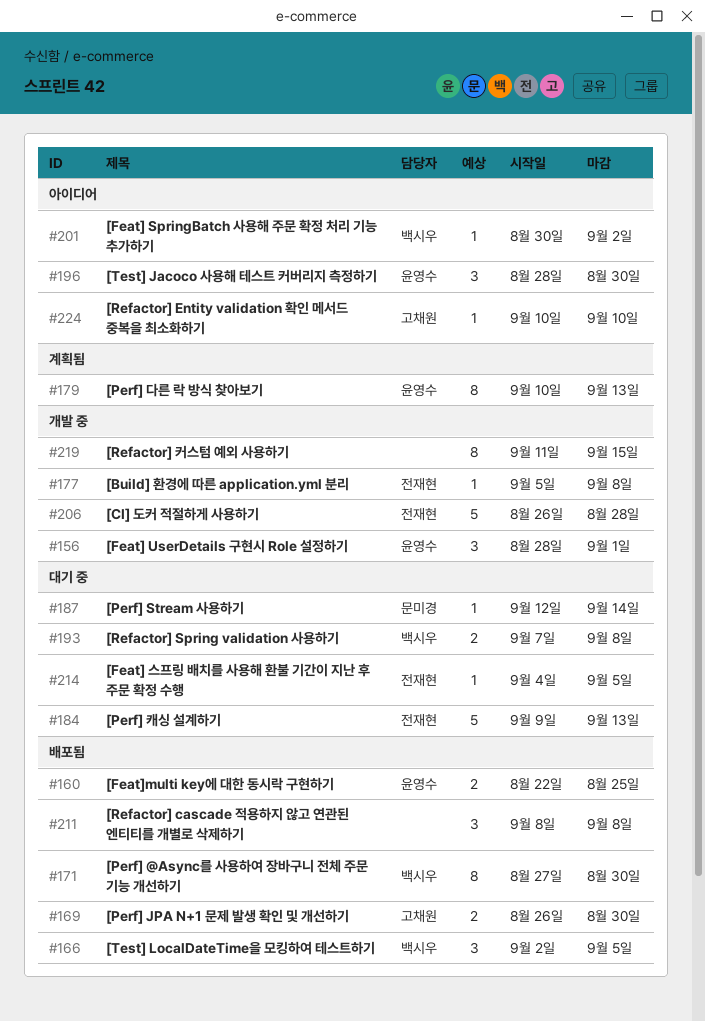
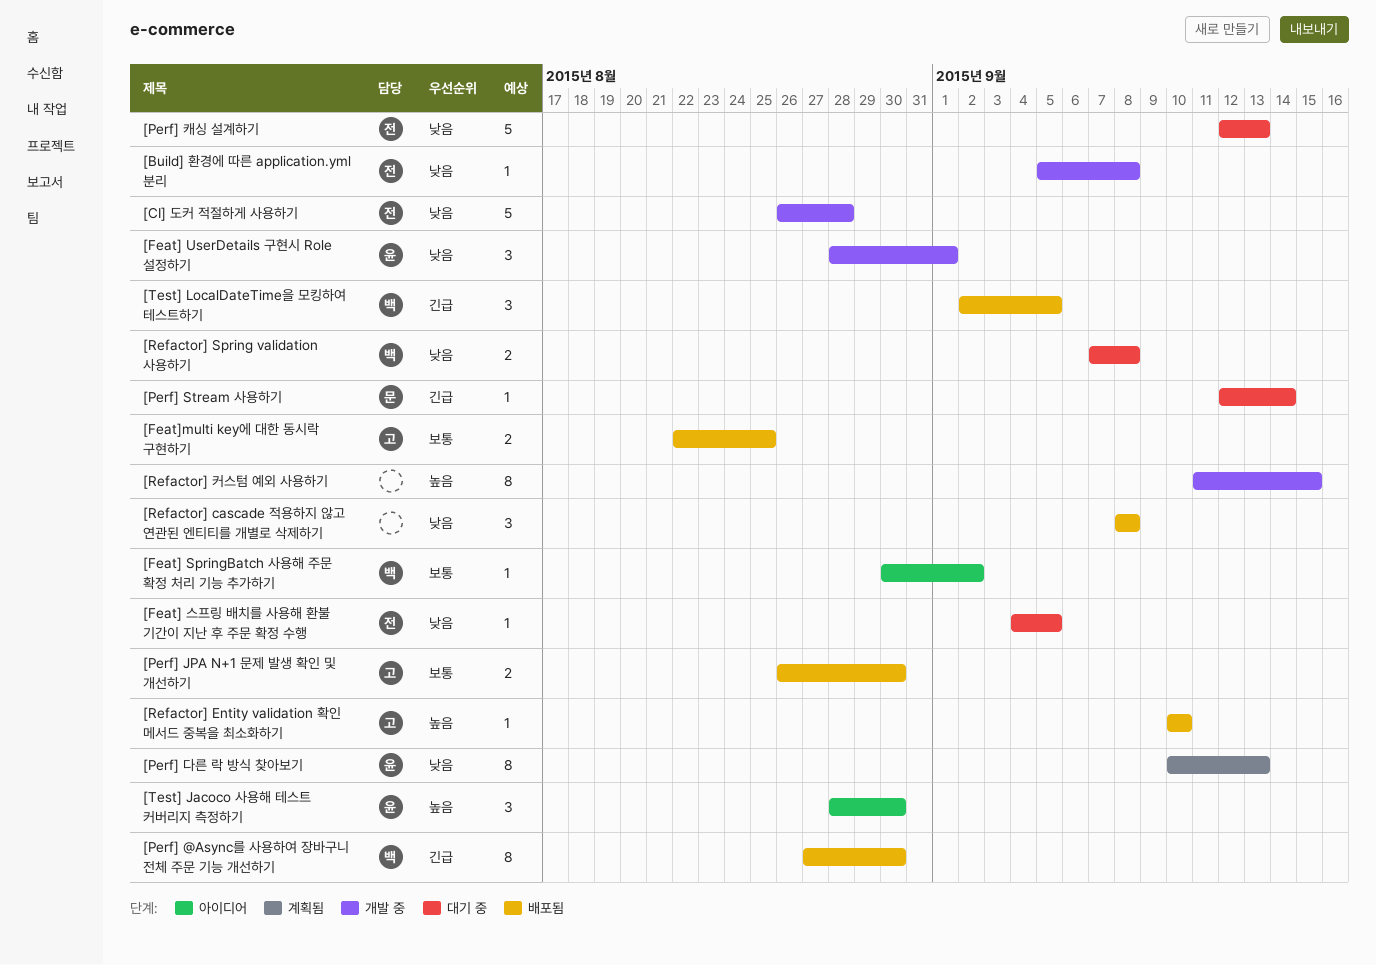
[Feat]multi key에 대한 동시락 구현하기, owner: 윤영수 -> 고채원
[Perf] 캐싱 설계하기, start: Sep 9 -> Sep 12
[Refactor] Entity validation 확인 메서드 중복을 최소화하기, status: 아이디어 -> 배포됨

